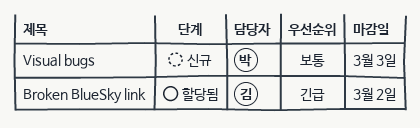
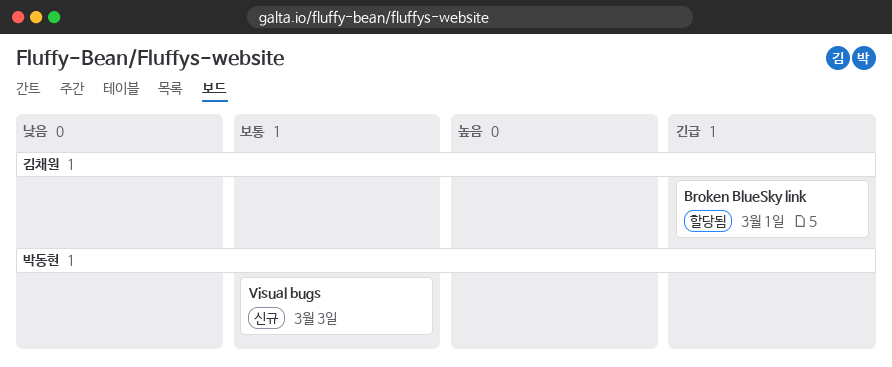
Broken BlueSky link, due: Mar 2 -> Mar 1

